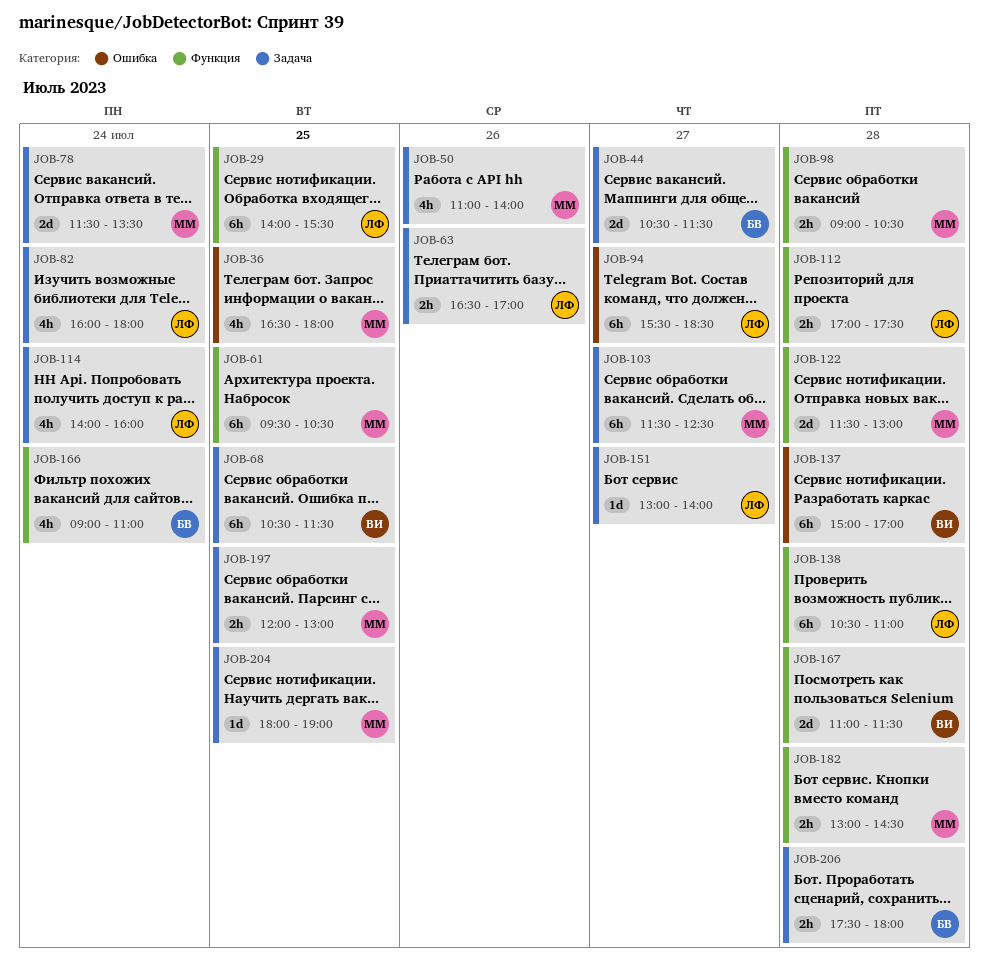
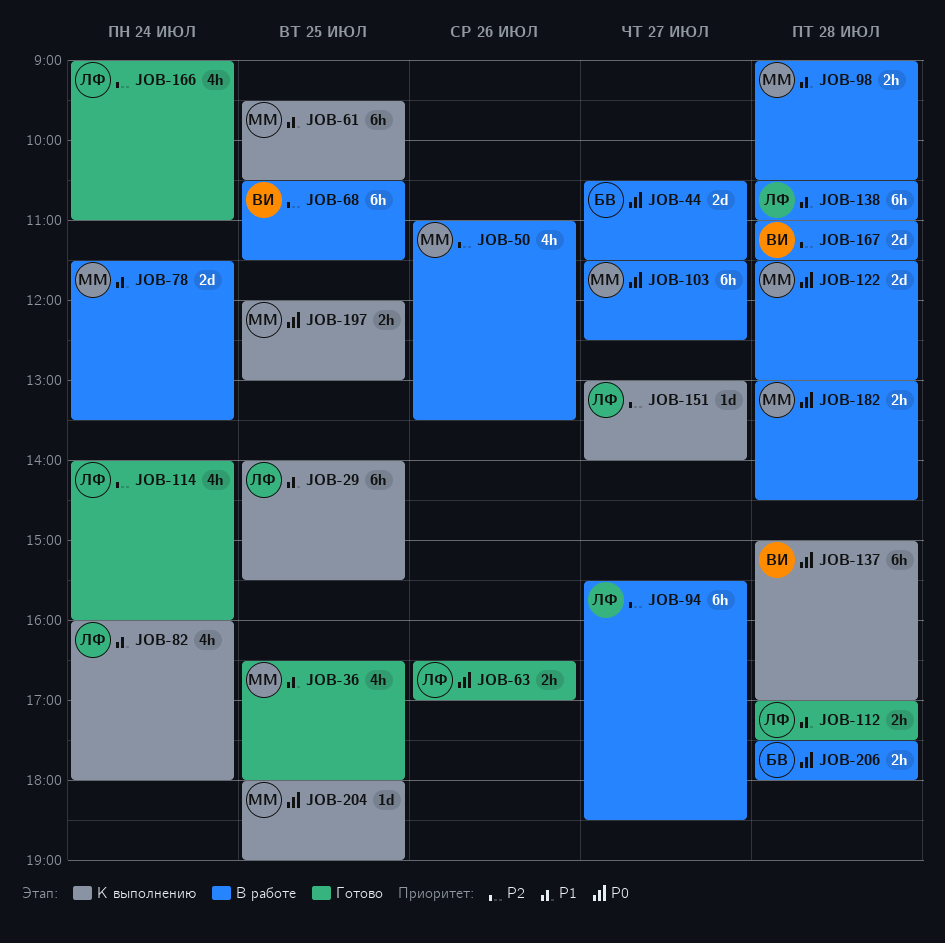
JOB-50, ends: 14:00 -> 13:30
JOB-166, owner: БВ -> ЛФ

